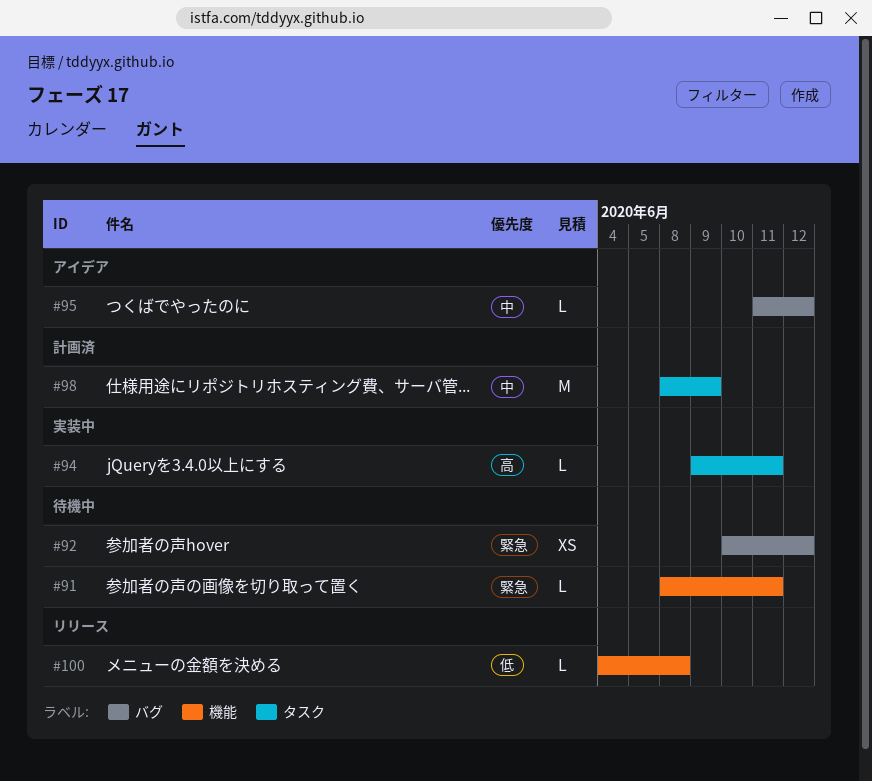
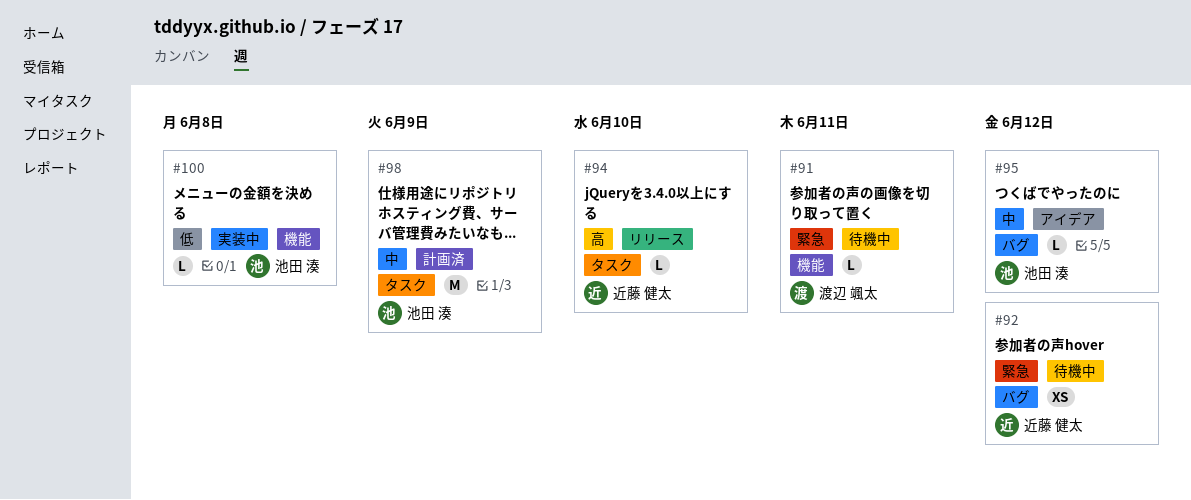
#94, status: 実装中 -> リリース
#94, due: Jun 11 -> Jun 10
#100, status: リリース -> 実装中

